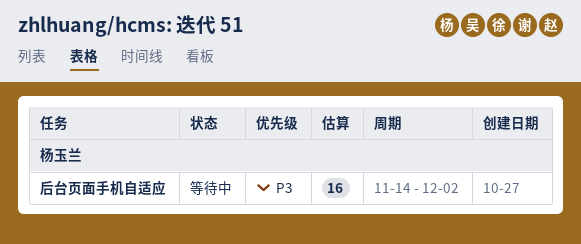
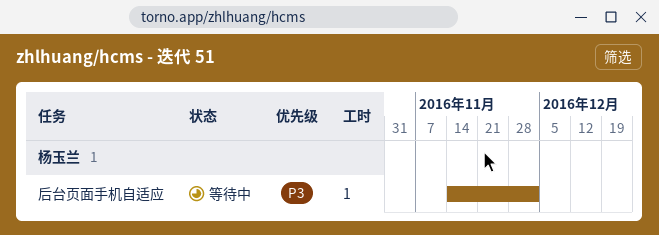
后台页面手机自适应, estimate: 16 -> 1

